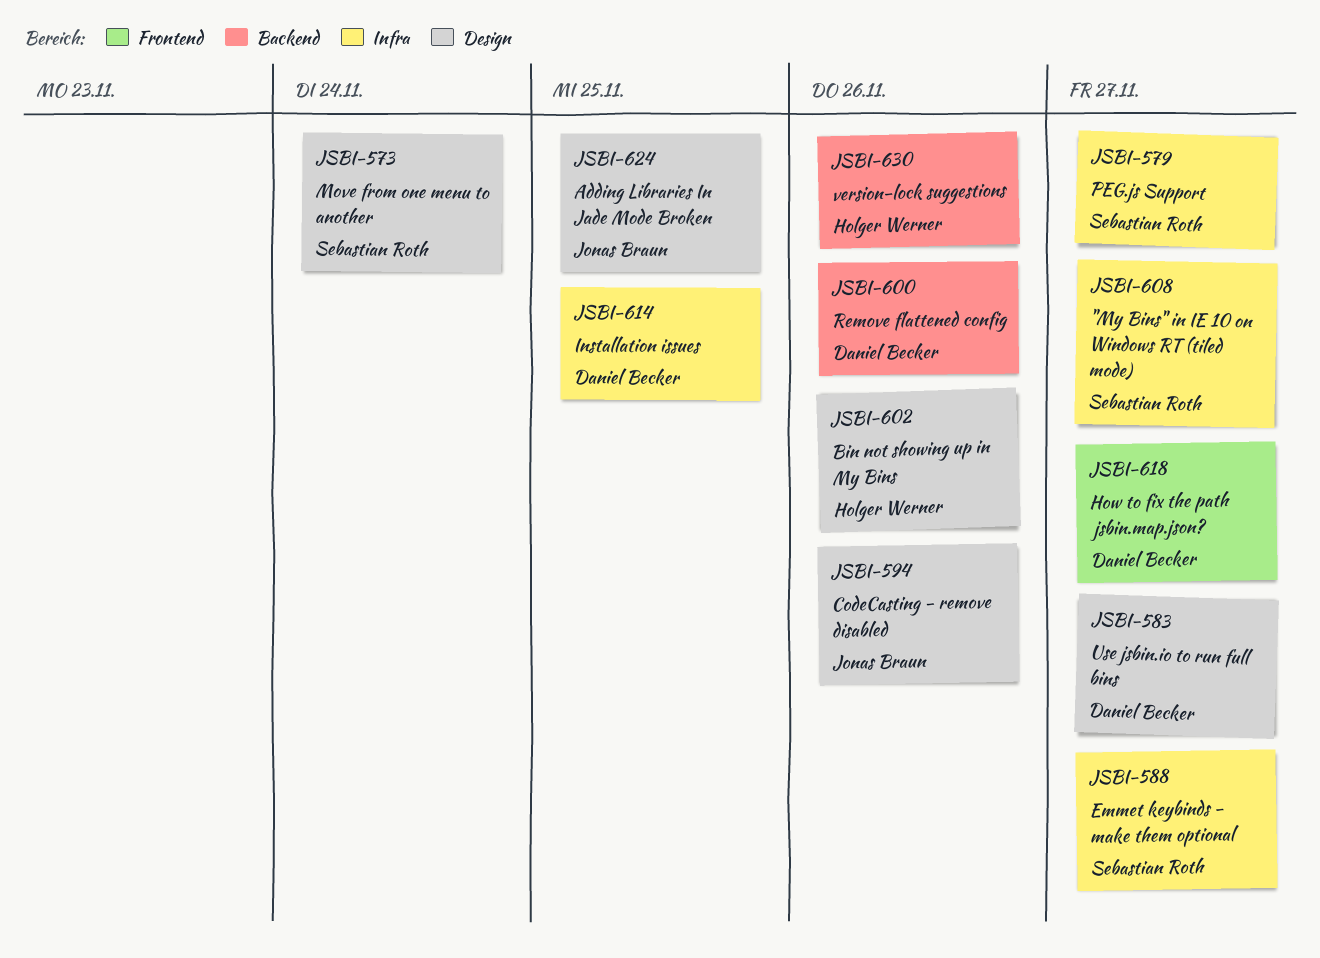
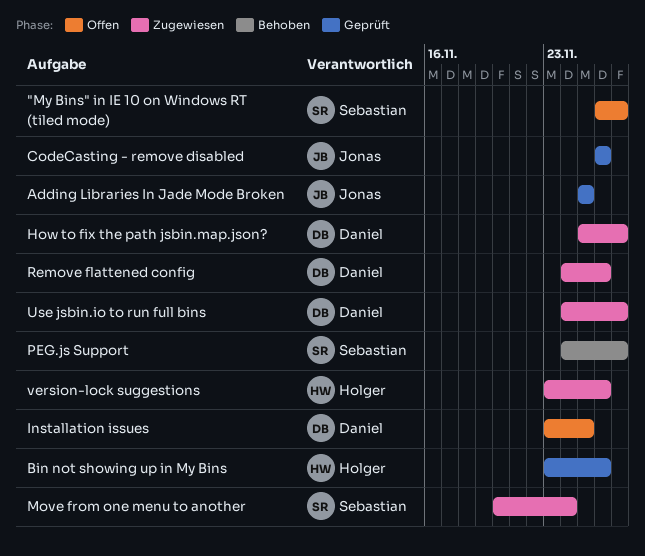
Emmet keybinds - make them optional: present -> none

